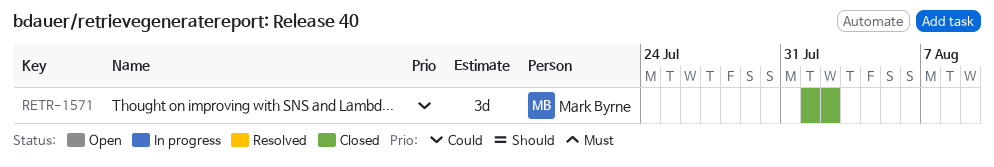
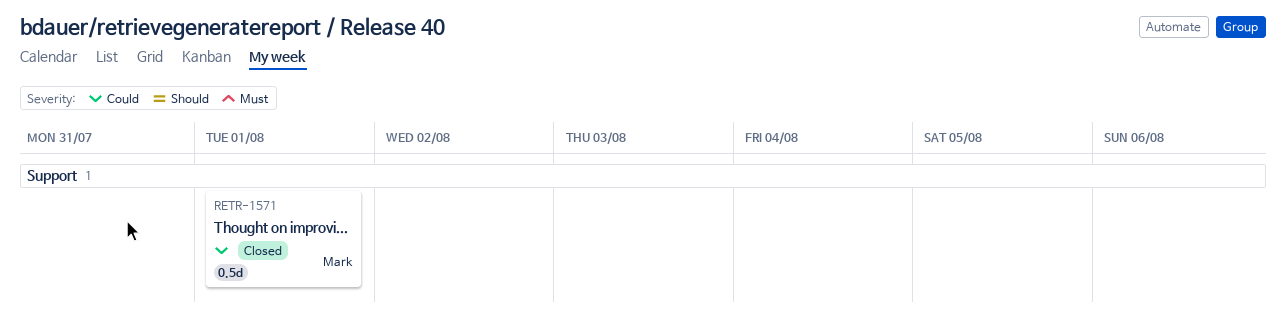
RETR-1571, estimate: 3d -> 0.5d
RETR-1571, due: Aug 2 -> Aug 1

